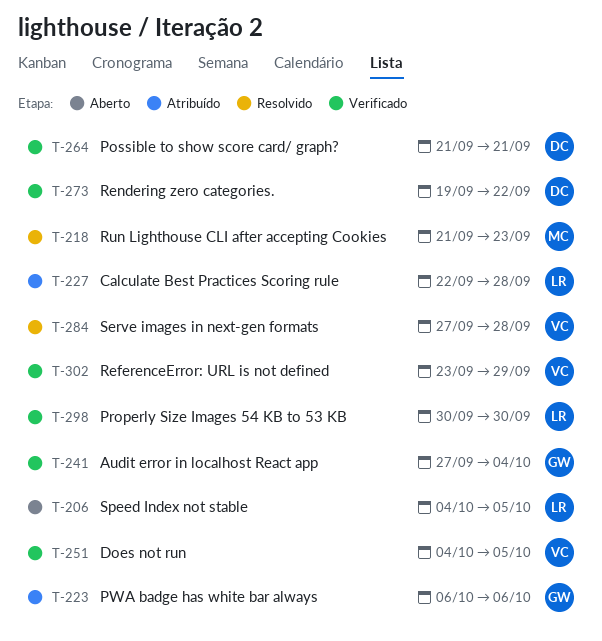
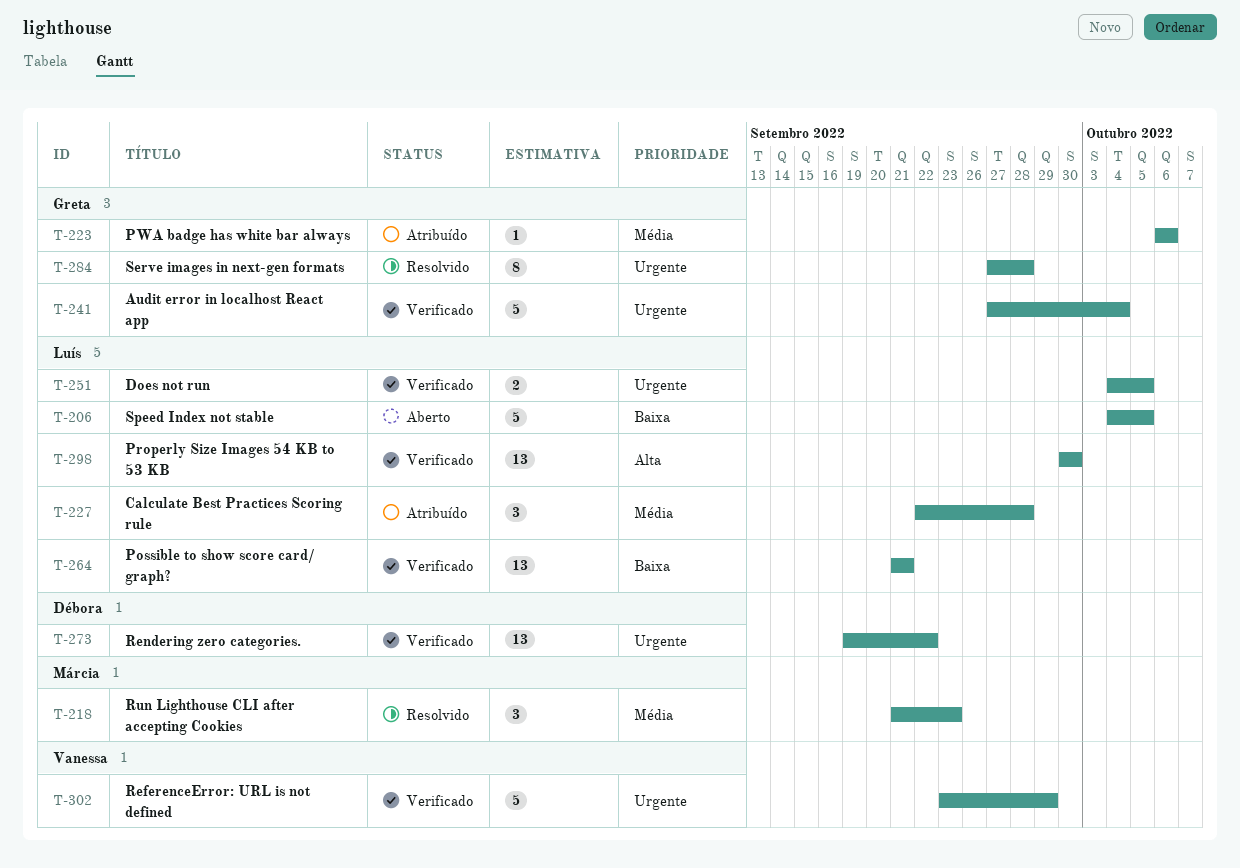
T-251, owner: Vanessa -> Luís
T-264, owner: Débora -> Luís
T-284, owner: Vanessa -> Greta

